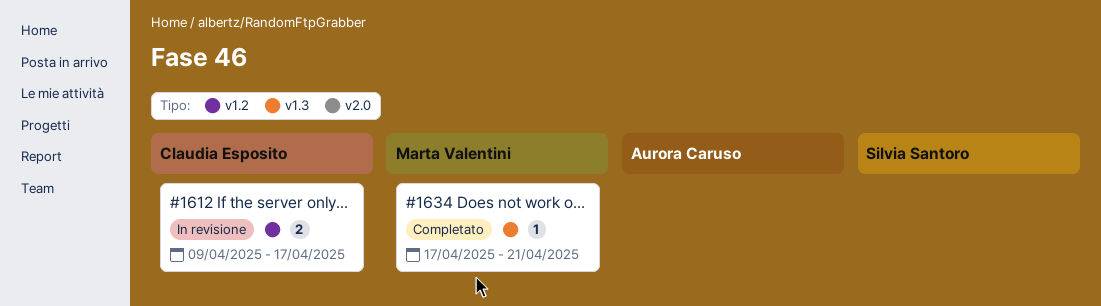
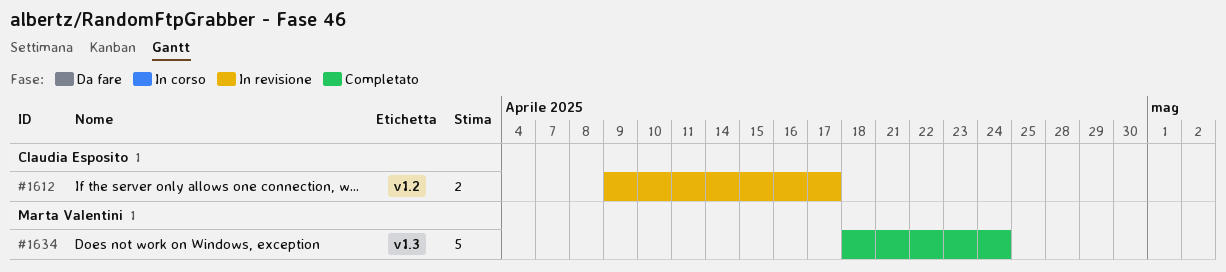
#1634, estimate: 1 -> 5
#1634, start: Apr 17 -> Apr 18
#1634, due: Apr 21 -> Apr 24

